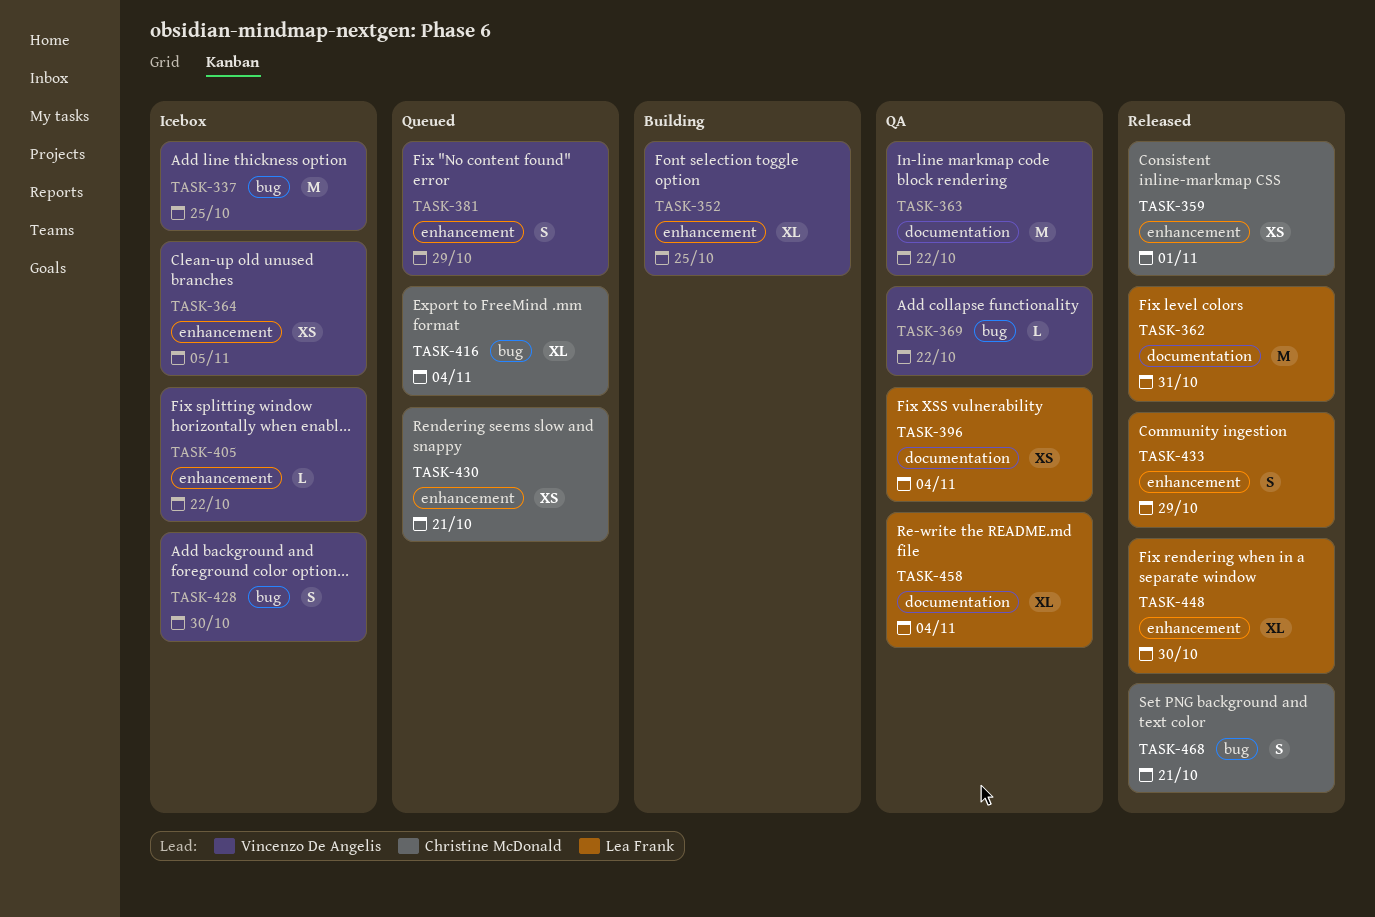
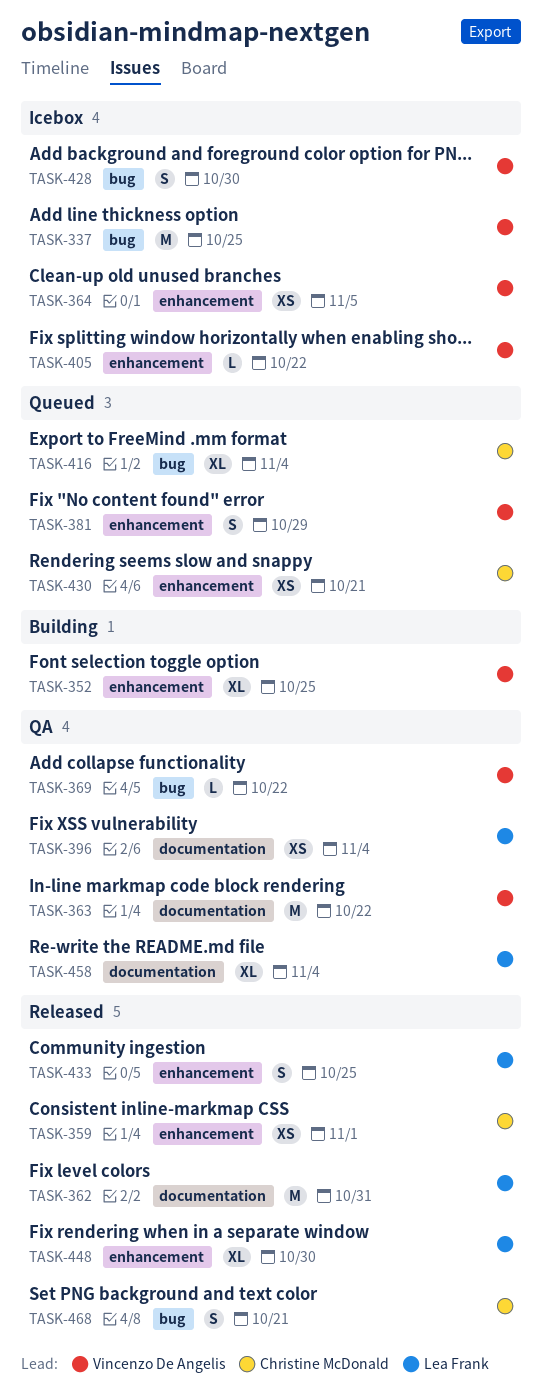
TASK-433, due: Oct 29 -> Oct 25

